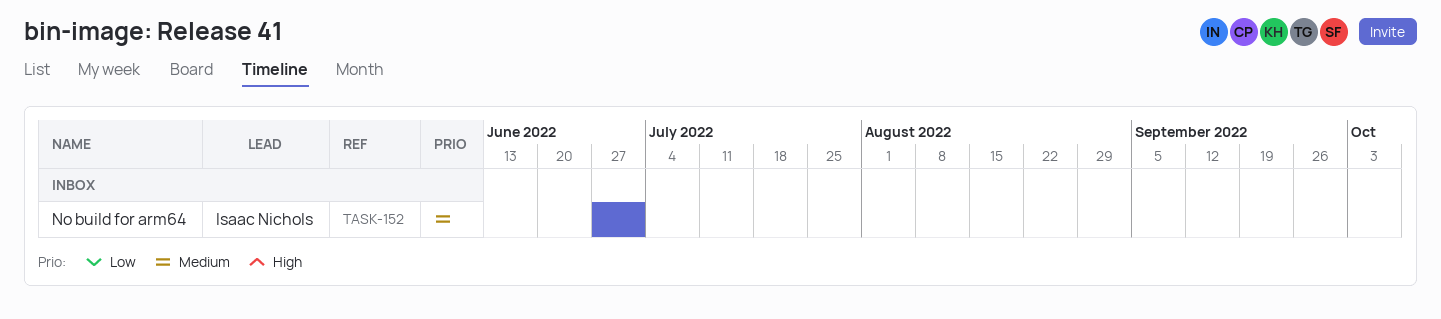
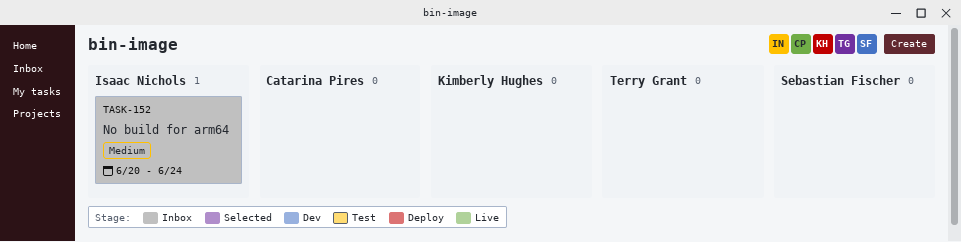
TASK-152, start: Jun 27 -> Jun 20
TASK-152, due: Jul 1 -> Jun 24

